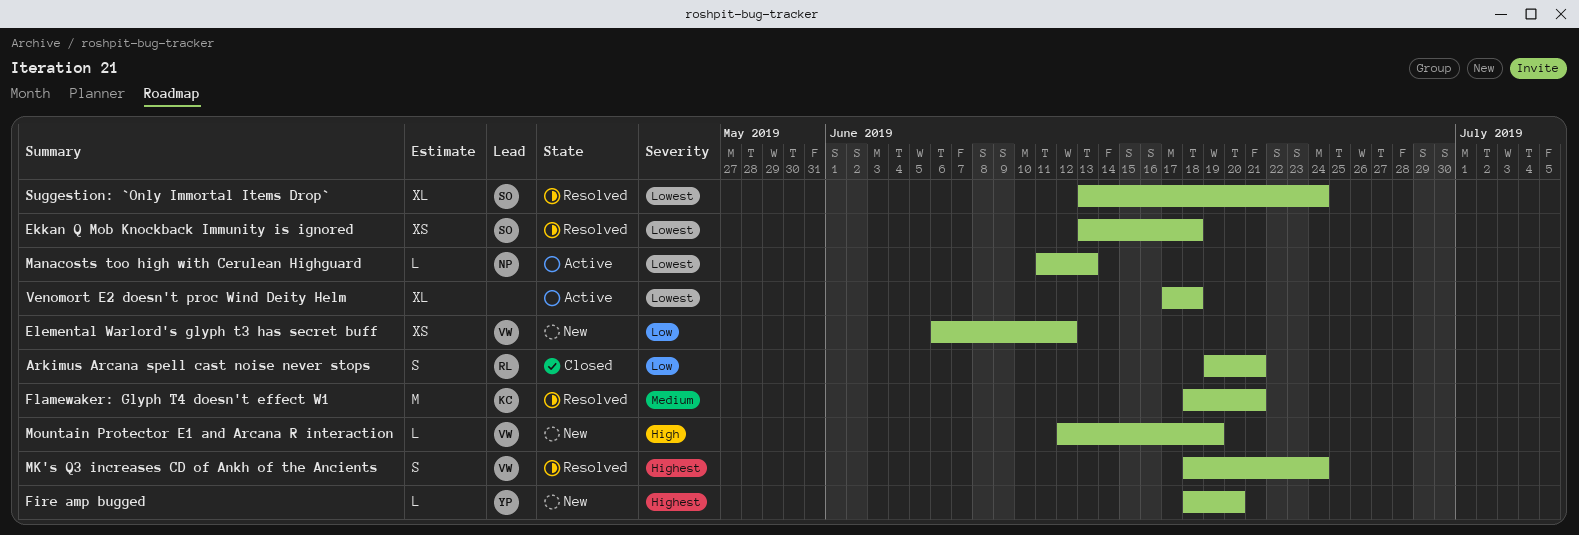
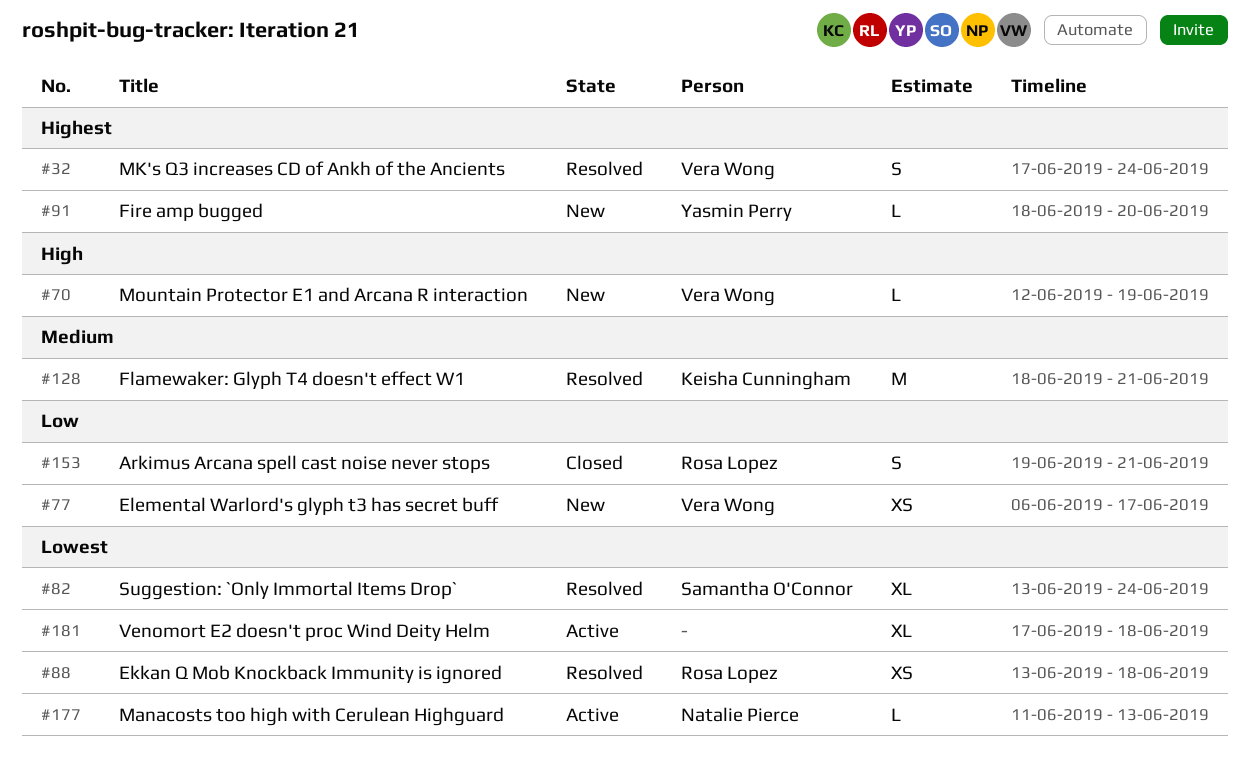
Ekkan Q Mob Knockback Immunity is ignored, owner: Samantha O'Connor -> Rosa Lopez
Elemental Warlord's glyph t3 has secret buff, due: Jun 12 -> Jun 17
MK's Q3 increases CD of Ankh of the Ancients, start: Jun 18 -> Jun 17

